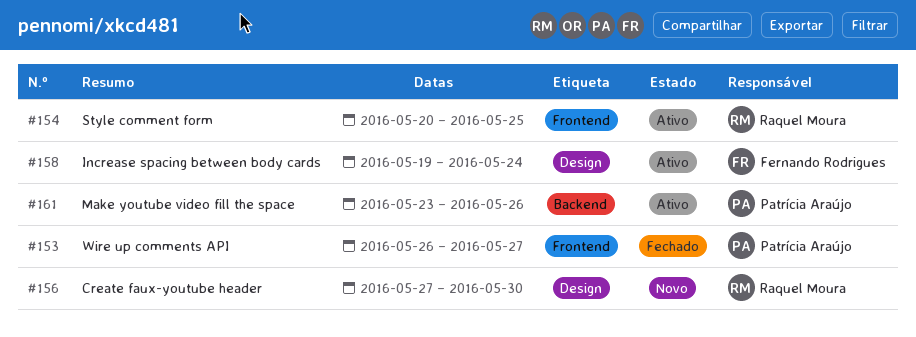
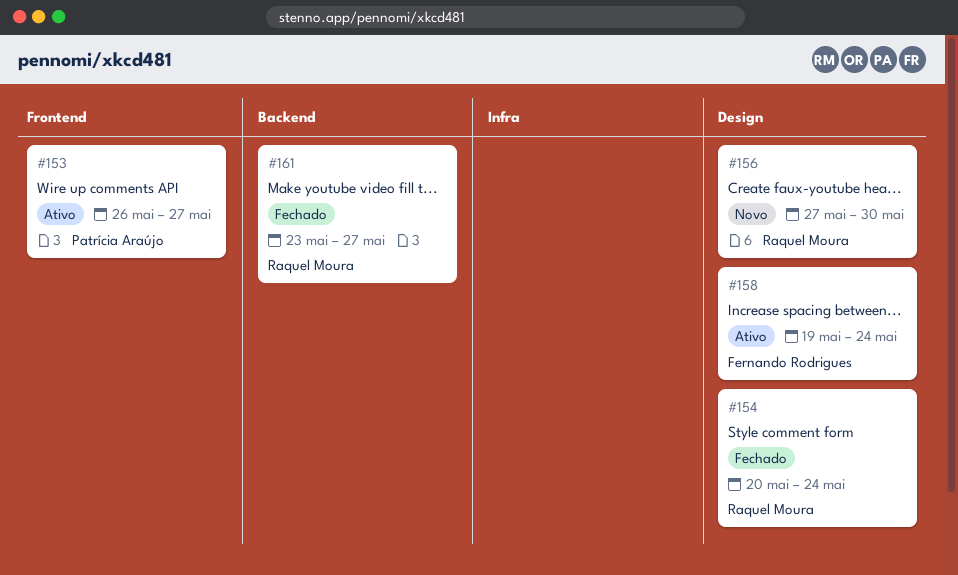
#153, status: Fechado -> Ativo
#154, status: Ativo -> Fechado
#154, label: Frontend -> Design
#154, due: May 25 -> May 24
#161, status: Ativo -> Fechado
#161, owner: Patrícia Araújo -> Raquel Moura
#161, due: May 26 -> May 27

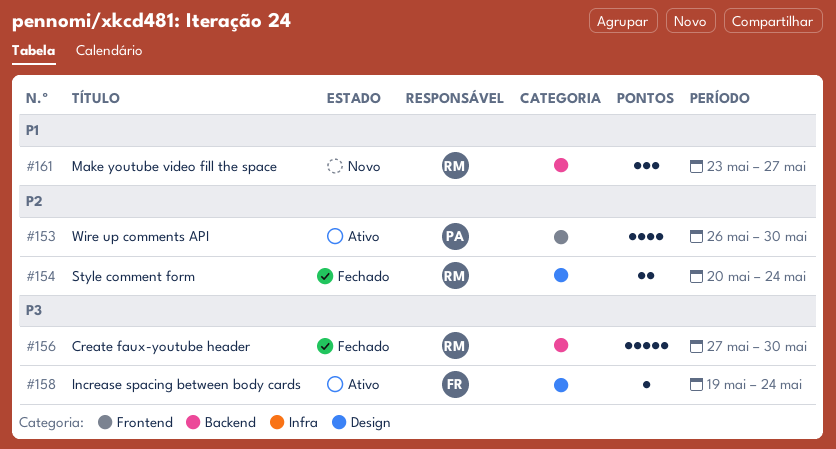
#153, due: May 27 -> May 30
#156, status: Novo -> Fechado
#156, label: Design -> Backend
#161, status: Fechado -> Novo

